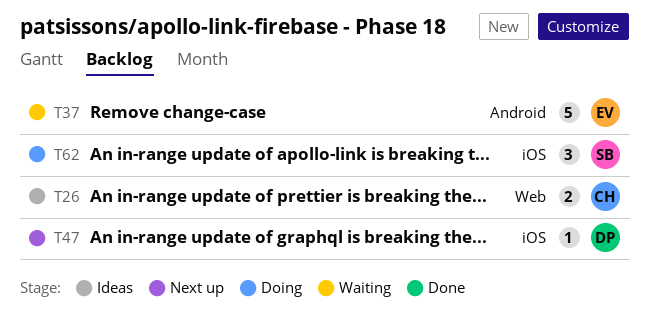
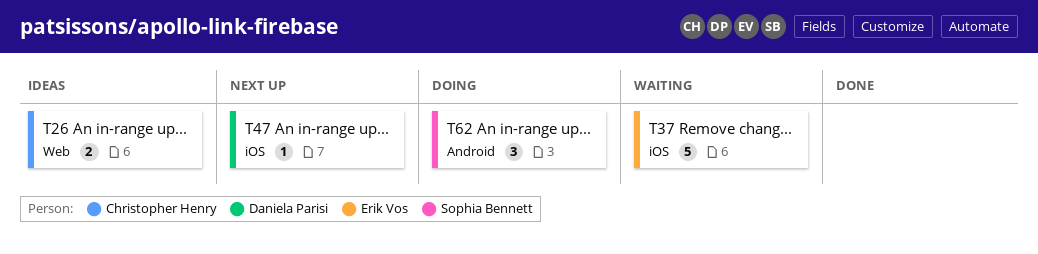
T37, label: Android -> iOS
T62, label: iOS -> Android

